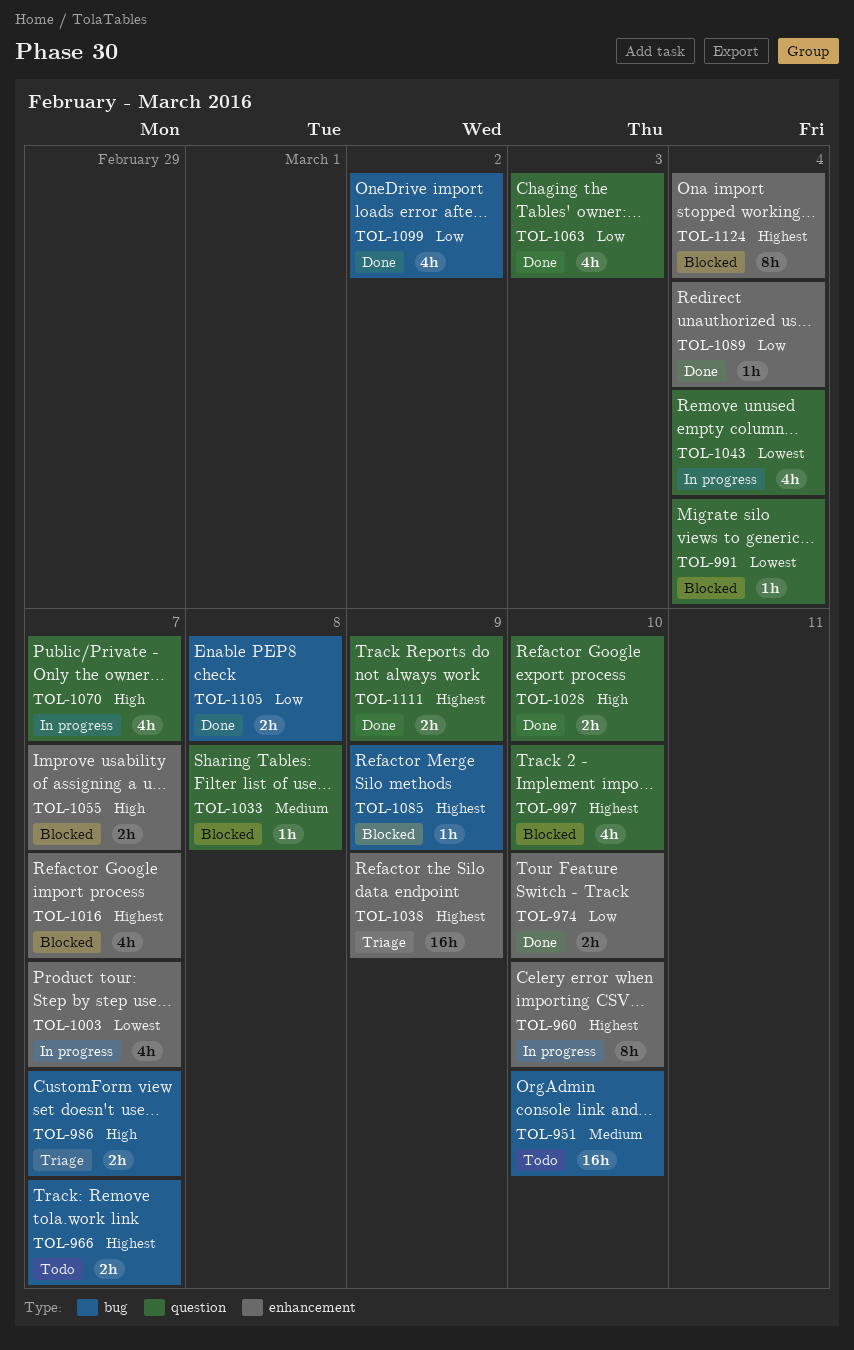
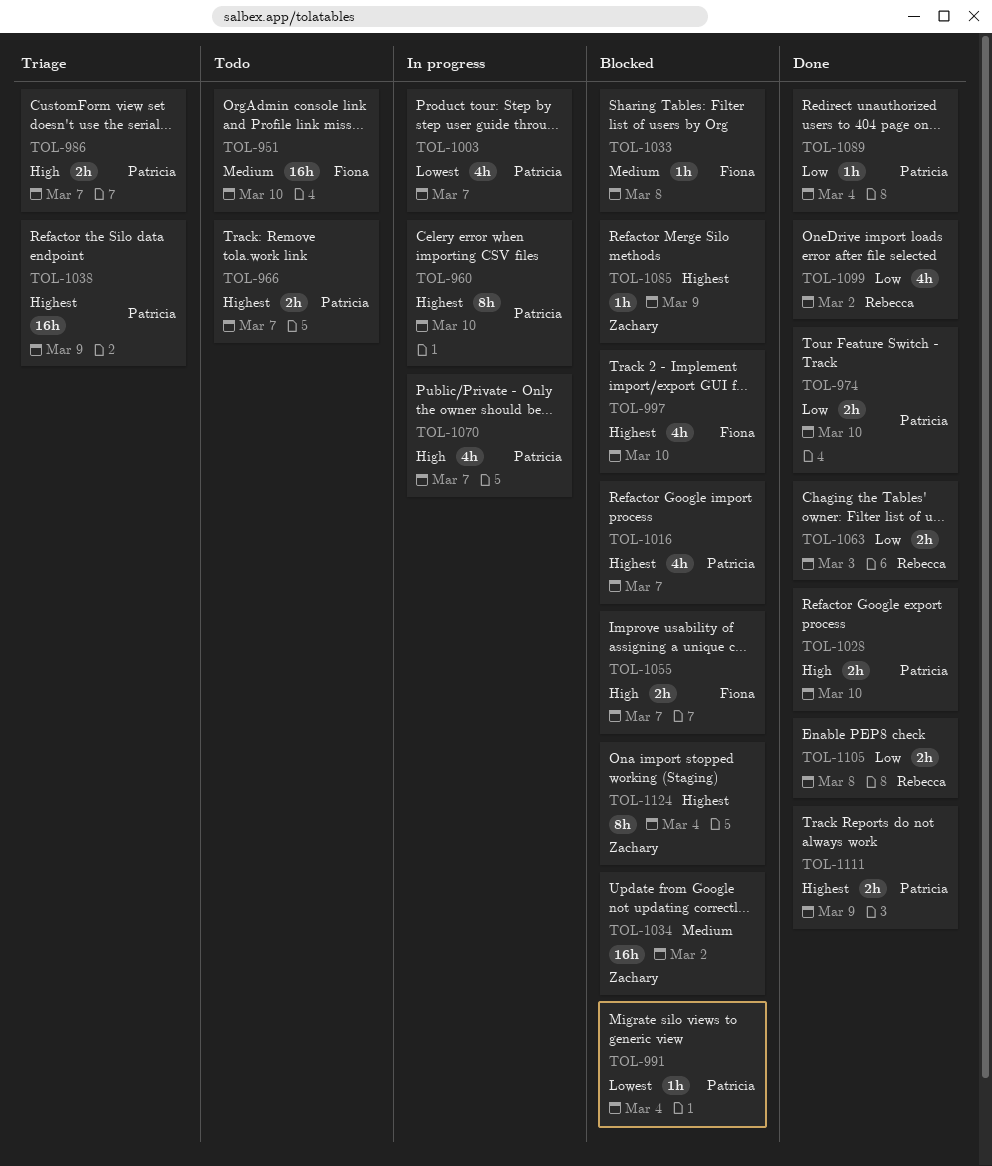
TOL-1034: none -> present
TOL-1043: present -> none
TOL-1063, estimate: 4h -> 2h

